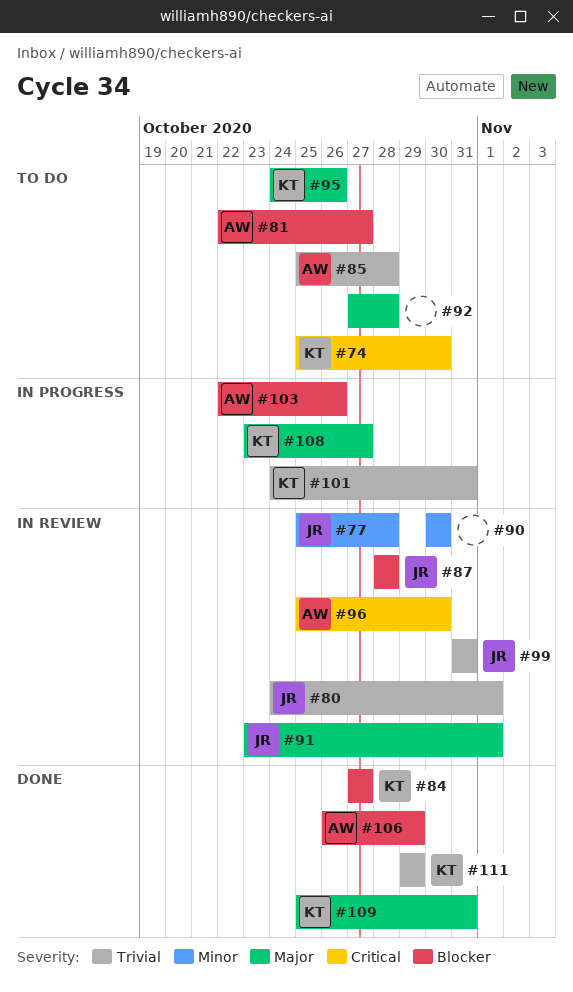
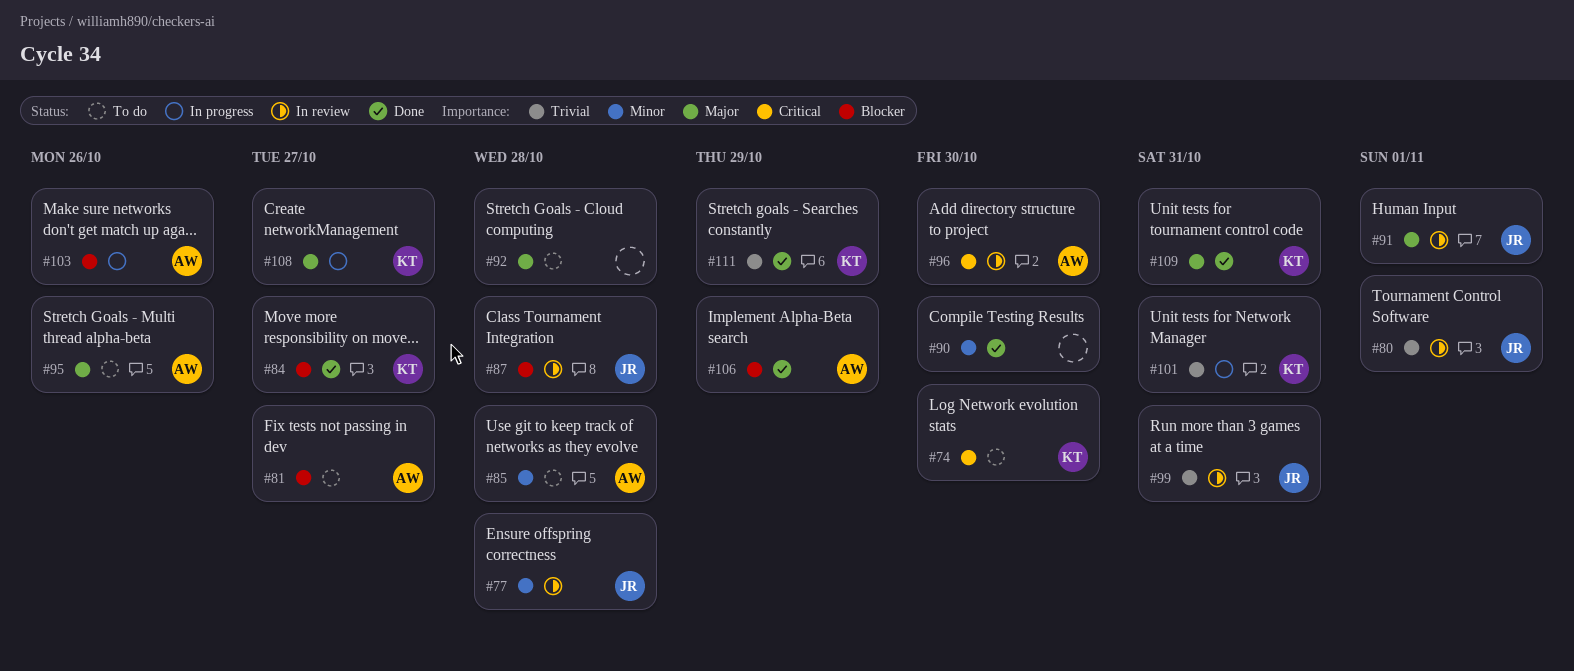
#85, priority: Trivial -> Minor
#90, status: In review -> Done
#95, owner: KT -> AW

